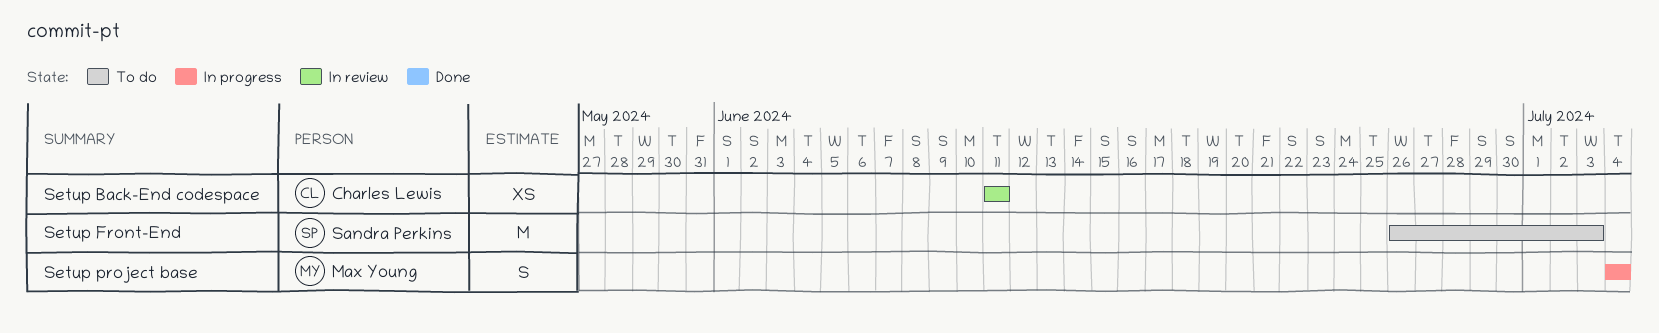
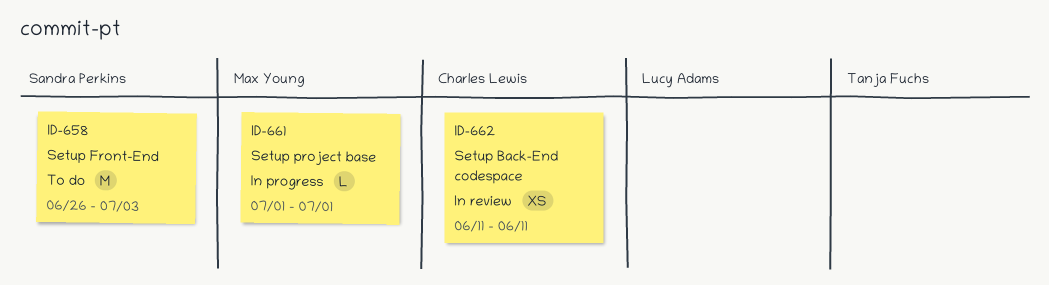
Setup project base, estimate: S -> L
Setup project base, start: Jul 4 -> Jul 1
Setup project base, due: Jul 4 -> Jul 1

